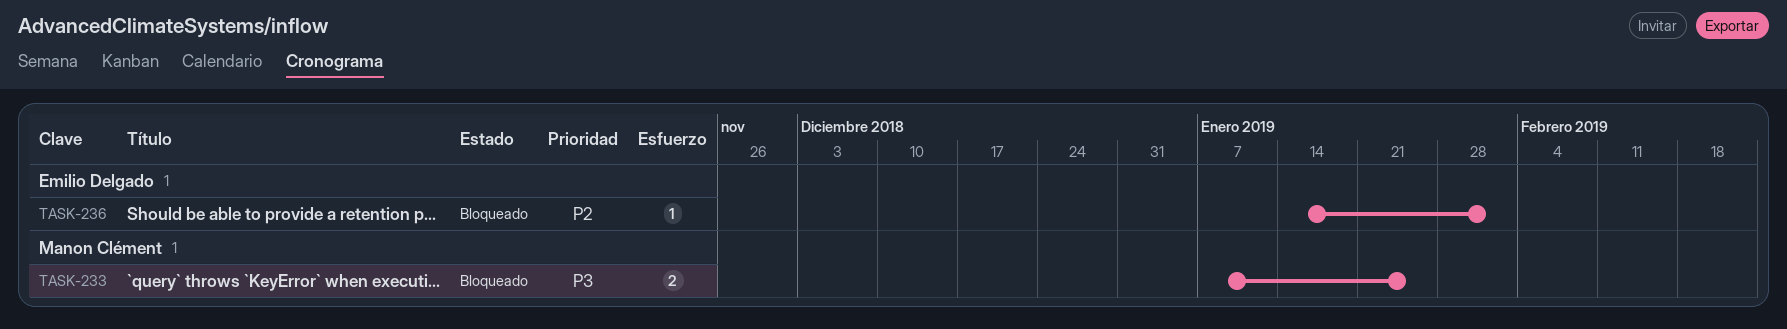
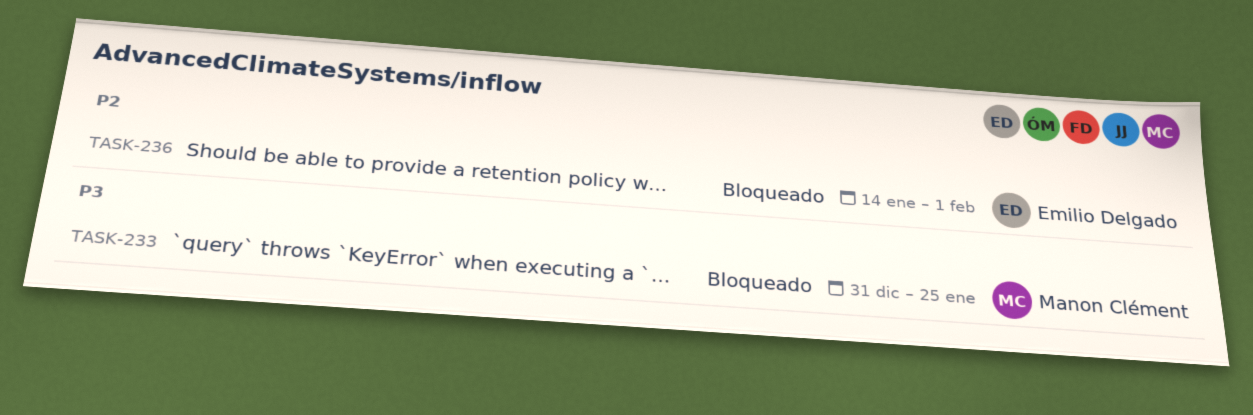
TASK-233, start: Jan 7 -> Dec 31

